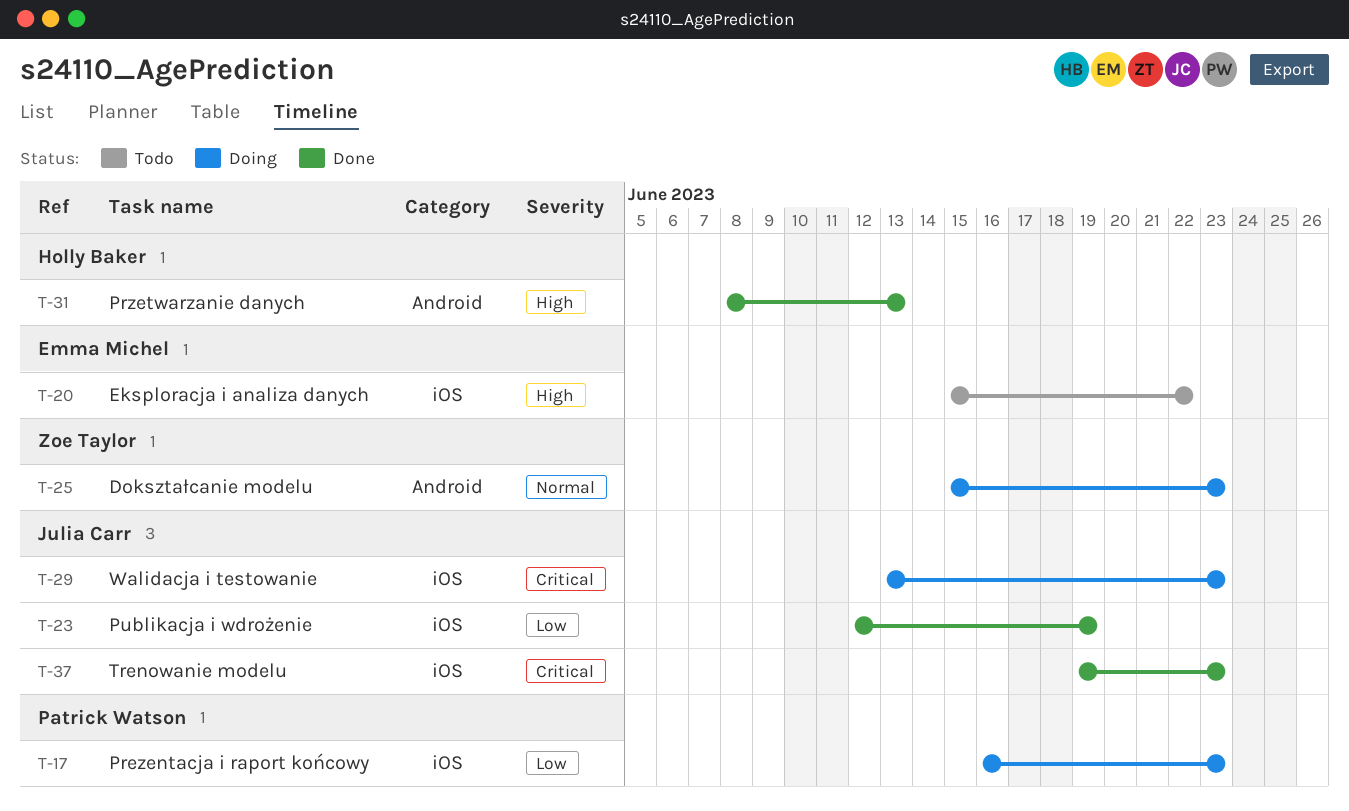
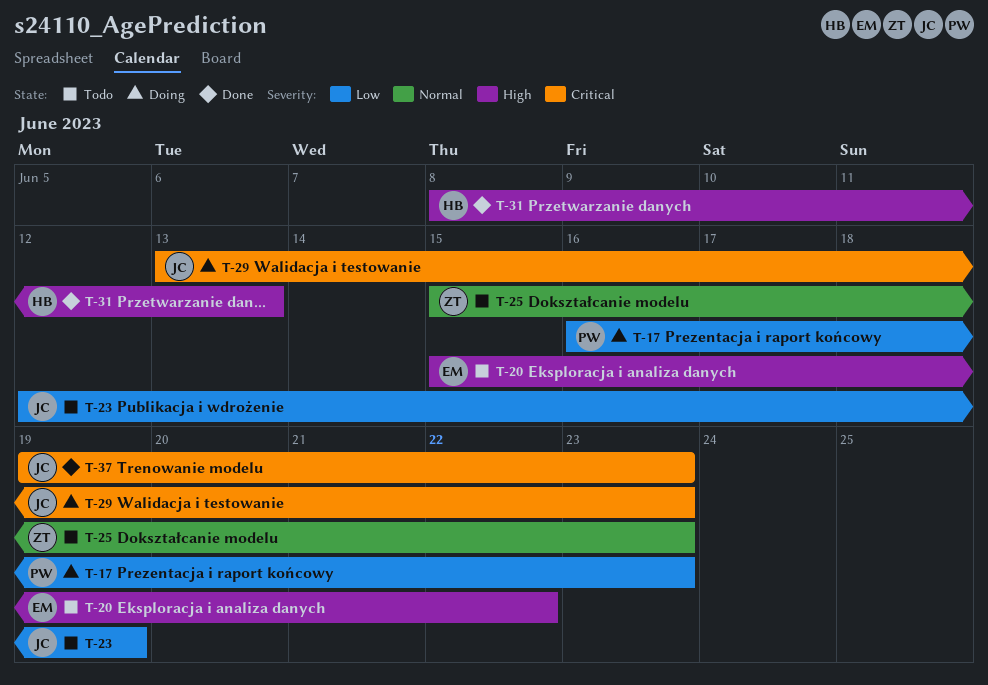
T-23, status: Done -> Todo
T-25, status: Doing -> Todo

